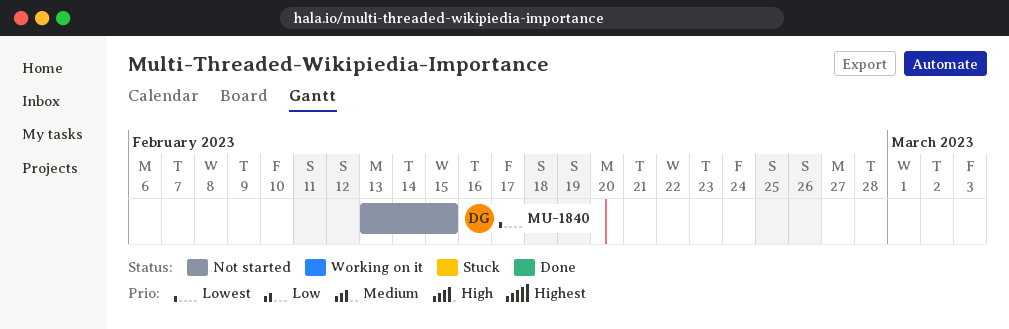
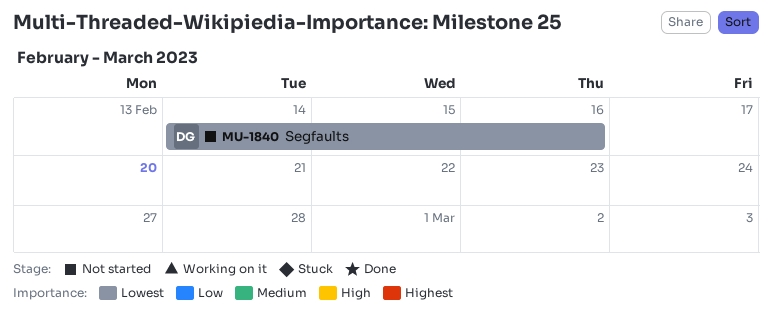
MU-1840, start: Feb 13 -> Feb 14
MU-1840, due: Feb 15 -> Feb 16

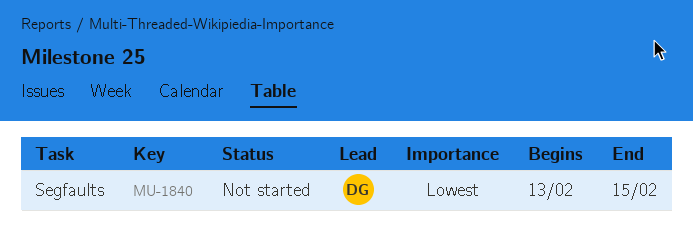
MU-1840, start: Feb 14 -> Feb 13
MU-1840, due: Feb 16 -> Feb 15

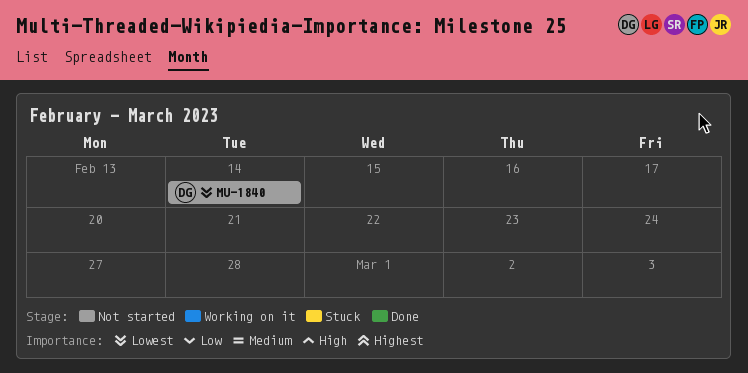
MU-1840, start: Feb 13 -> Feb 14
MU-1840, due: Feb 15 -> Feb 14

